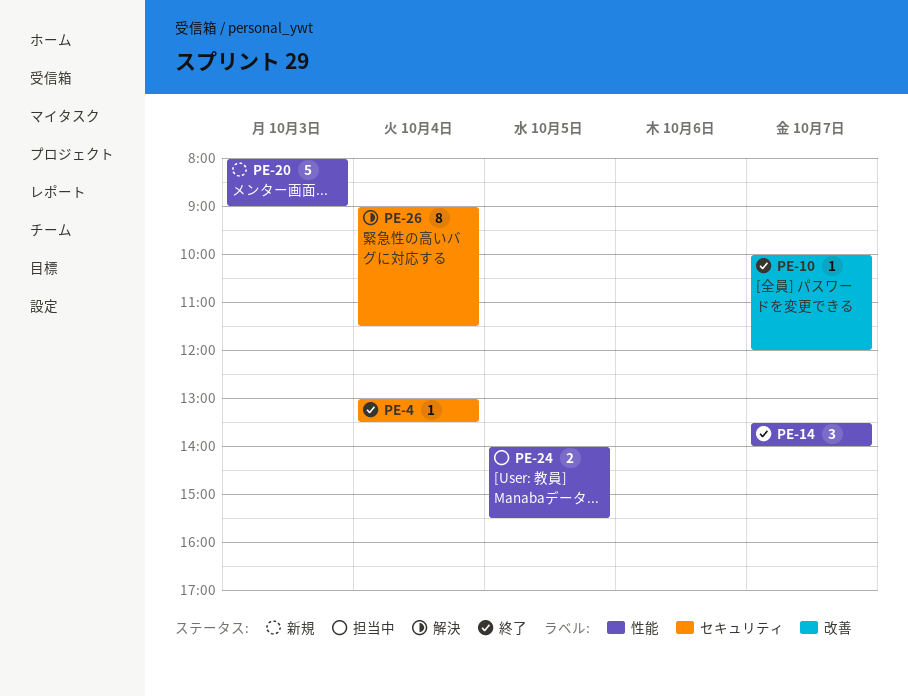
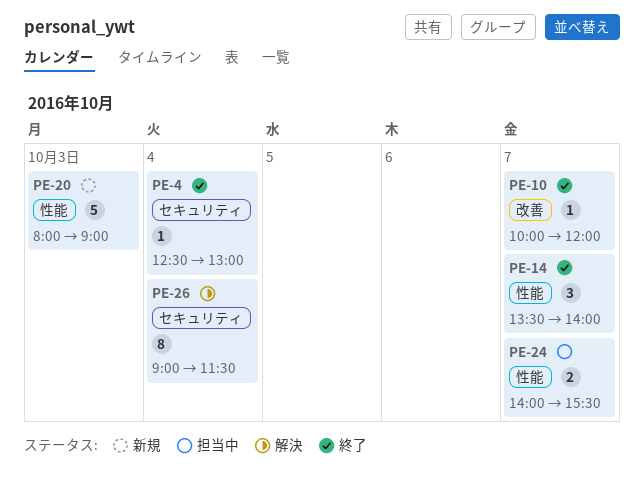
PE-4, begins: 13:00 -> 12:30
PE-4, ends: 13:30 -> 13:00
PE-24, day: Oct 5 -> Oct 7

